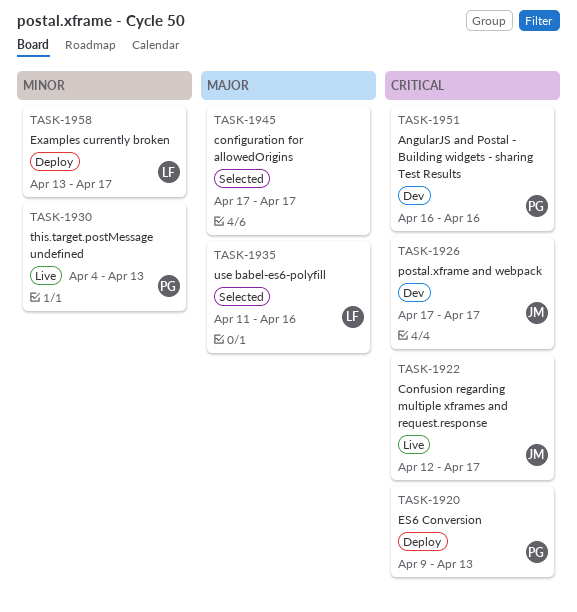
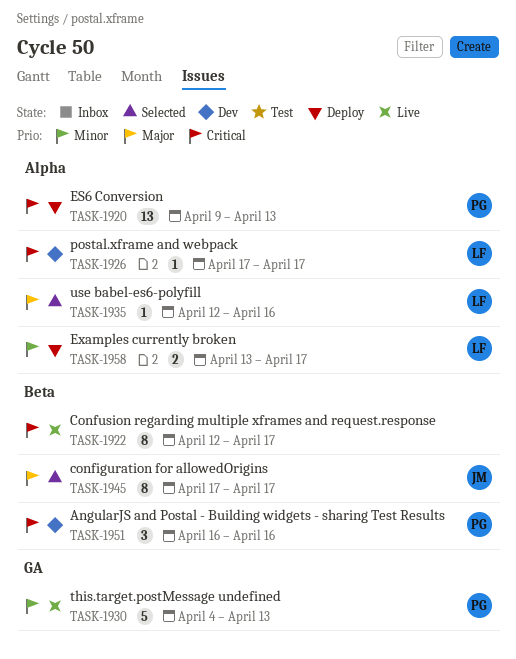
TASK-1922, owner: JM -> none
TASK-1926, owner: JM -> LF
TASK-1935, start: Apr 11 -> Apr 12
TASK-1945, owner: none -> JM

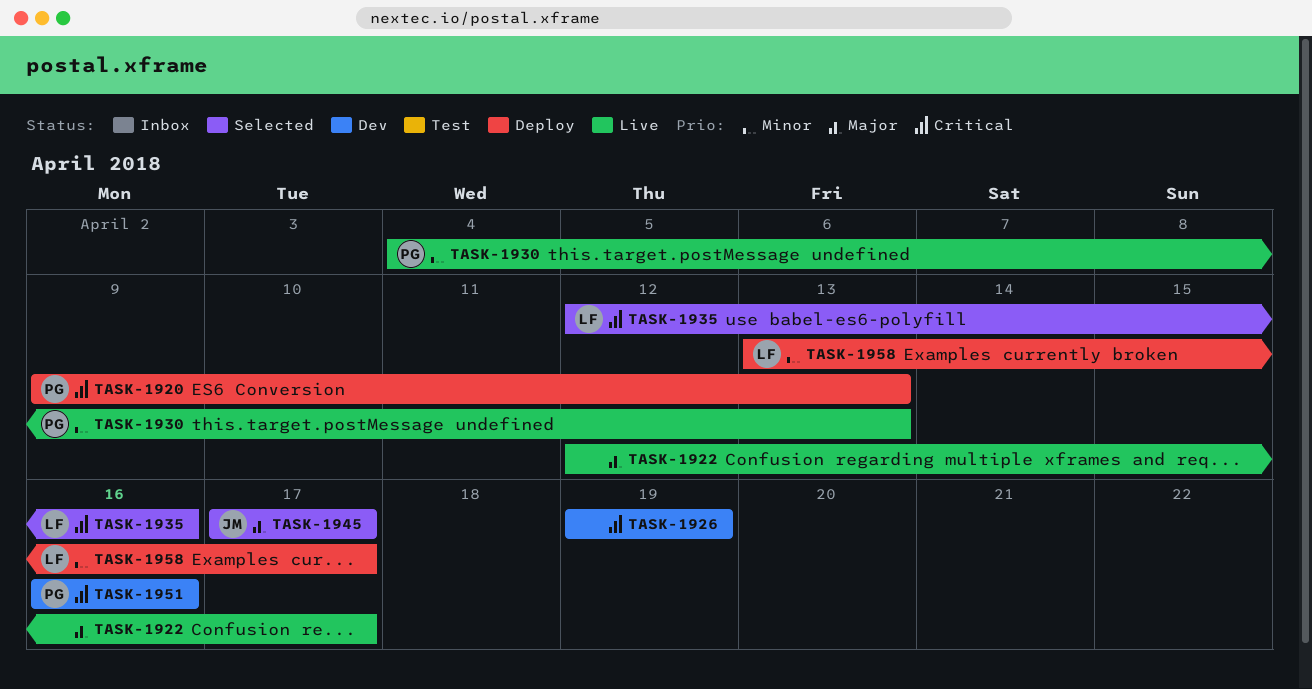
TASK-1922, priority: Critical -> Major
TASK-1926, owner: LF -> none
TASK-1926, start: Apr 17 -> Apr 19
TASK-1926, due: Apr 17 -> Apr 19
TASK-1935, priority: Major -> Critical

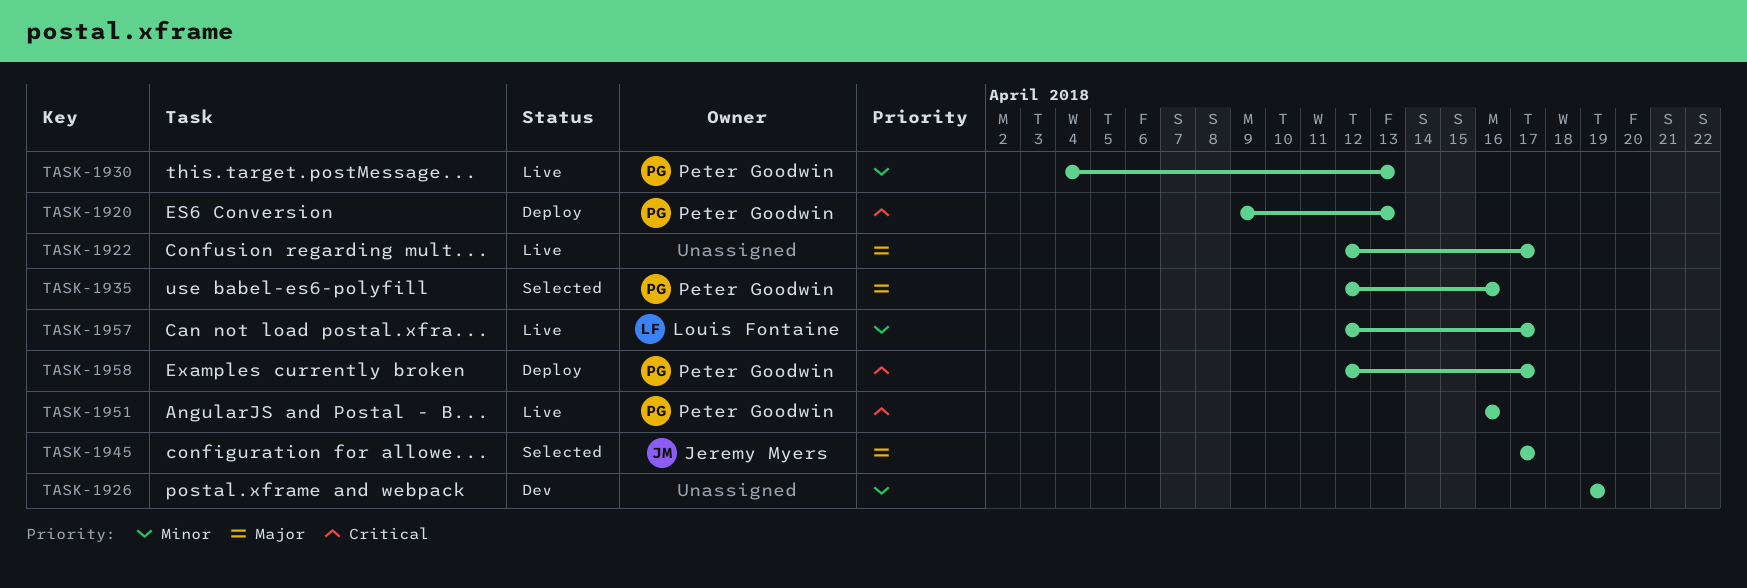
TASK-1926, priority: Critical -> Minor
TASK-1935, owner: Louis Fontaine -> Peter Goodwin
TASK-1935, priority: Critical -> Major
TASK-1951, status: Dev -> Live
TASK-1957: none -> present
TASK-1958, owner: Louis Fontaine -> Peter Goodwin
TASK-1958, priority: Minor -> Critical
TASK-1958, start: Apr 13 -> Apr 12

